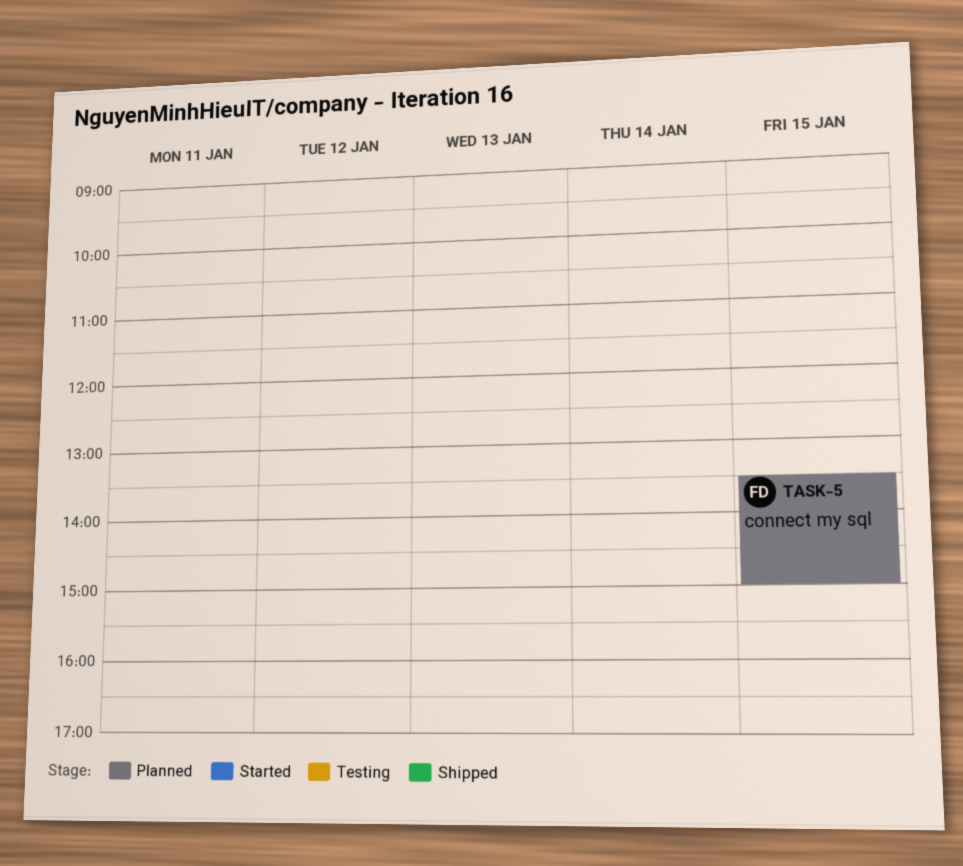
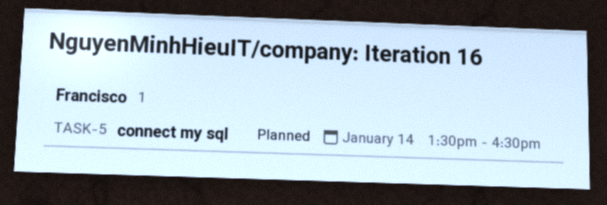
TASK-5, day: Jan 15 -> Jan 14
TASK-5, ends: 15:00 -> 16:30

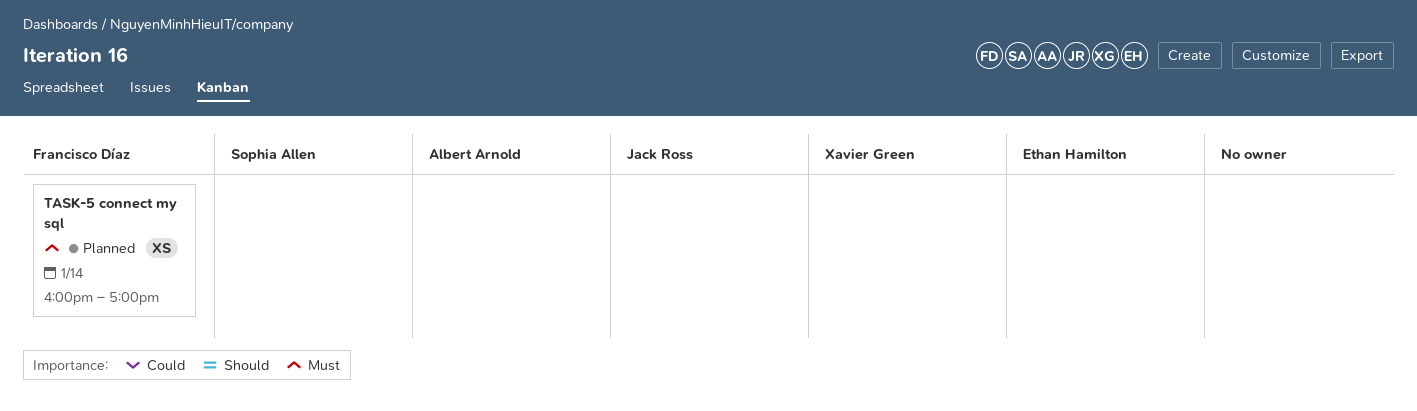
TASK-5, begins: 13:30 -> 16:00
TASK-5, ends: 16:30 -> 17:00

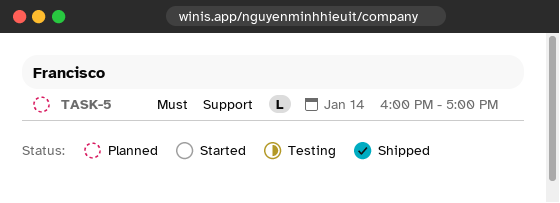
TASK-5, estimate: XS -> L

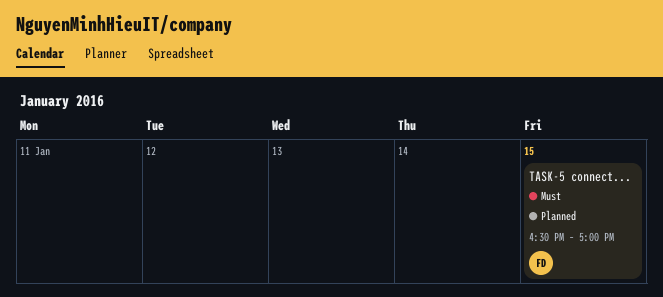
TASK-5, day: Jan 14 -> Jan 15
TASK-5, begins: 16:00 -> 16:30

